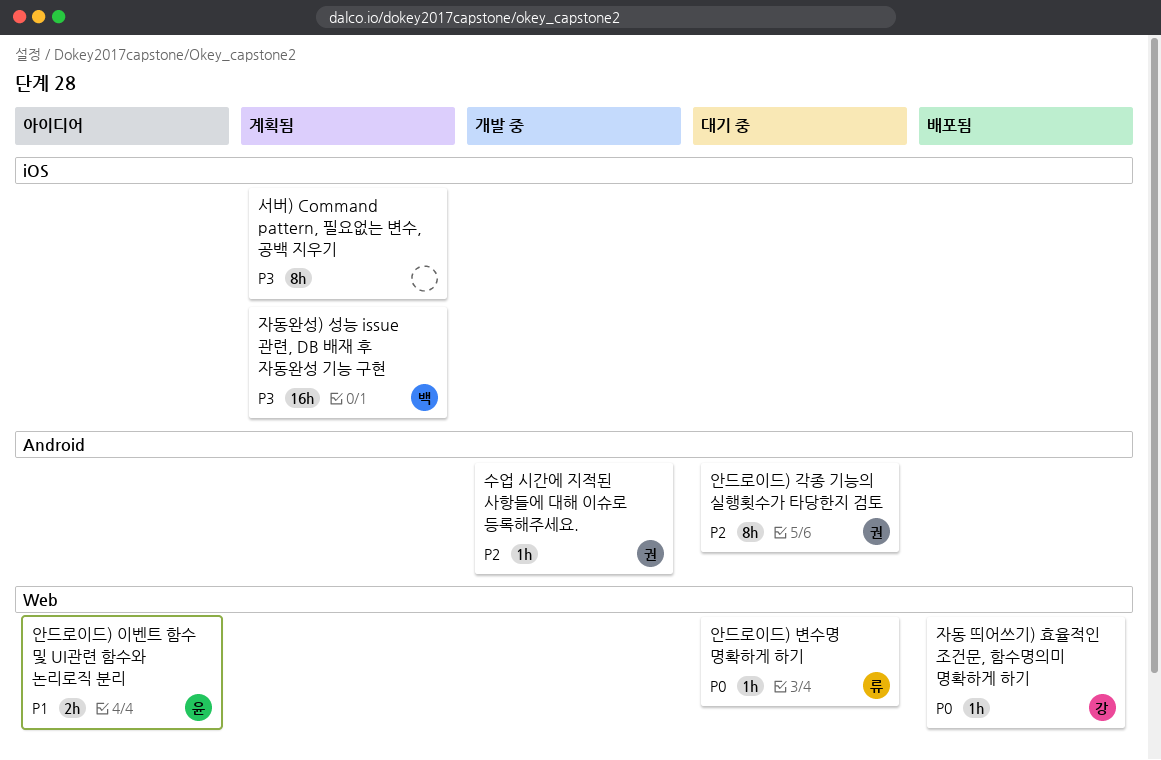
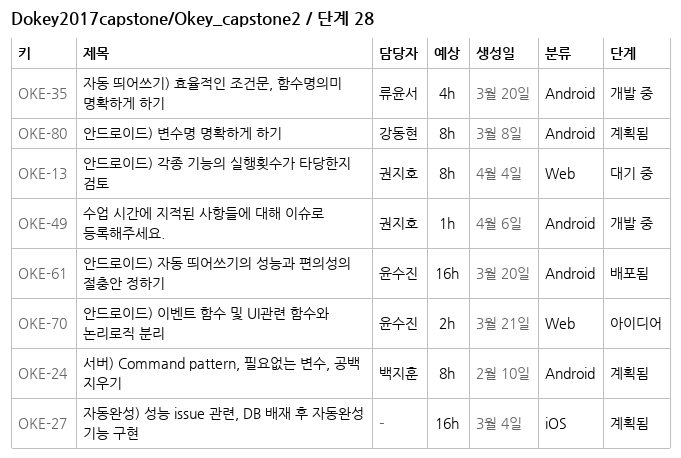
서버) Command pattern, 필요없는 변수, 공백 지우기, owner: none -> 백지훈
서버) Command pattern, 필요없는 변수, 공백 지우기, label: iOS -> Android
안드로이드) 각종 기능의 실행횟수가 타당한지 검토, label: Android -> Web
안드로이드) 변수명 명확하게 하기, status: 대기 중 -> 계획됨
안드로이드) 변수명 명확하게 하기, owner: 류윤서 -> 강동현
안드로이드) 변수명 명확하게 하기, label: Web -> Android
안드로이드) 변수명 명확하게 하기, estimate: 1h -> 8h
안드로이드) 자동 띄어쓰기의 성능과 편의성의 절충안 정하기: none -> present
자동 띄어쓰기) 효율적인 조건문, 함수명의미 명확하게 하기, status: 배포됨 -> 개발 중
자동 띄어쓰기) 효율적인 조건문, 함수명의미 명확하게 하기, owner: 강동현 -> 류윤서
자동 띄어쓰기) 효율적인 조건문, 함수명의미 명확하게 하기, label: Web -> Android
자동 띄어쓰기) 효율적인 조건문, 함수명의미 명확하게 하기, estimate: 1h -> 4h
자동완성) 성능 issue 관련, DB 배재 후 자동완성 기능 구현, owner: 백지훈 -> none

